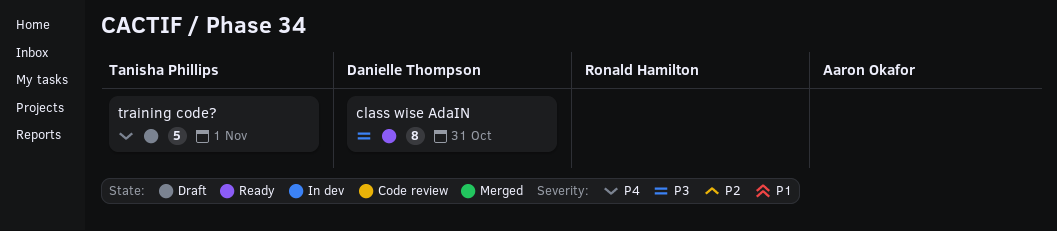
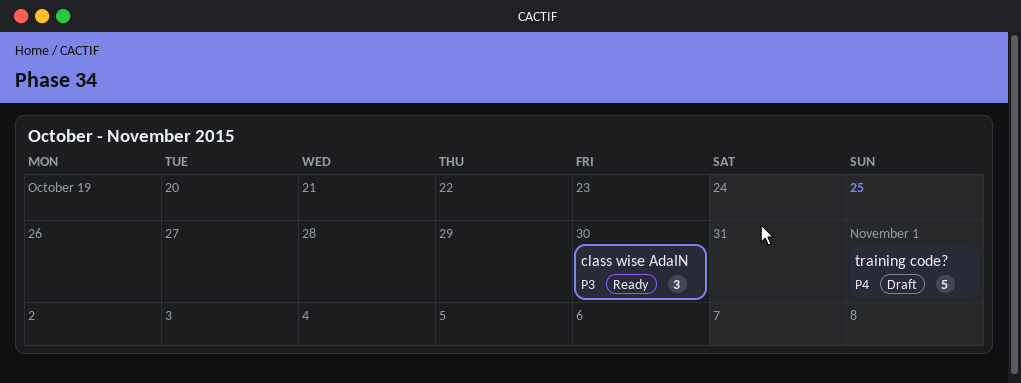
class wise AdaIN, estimate: 8 -> 3
class wise AdaIN, due: Oct 31 -> Oct 30

